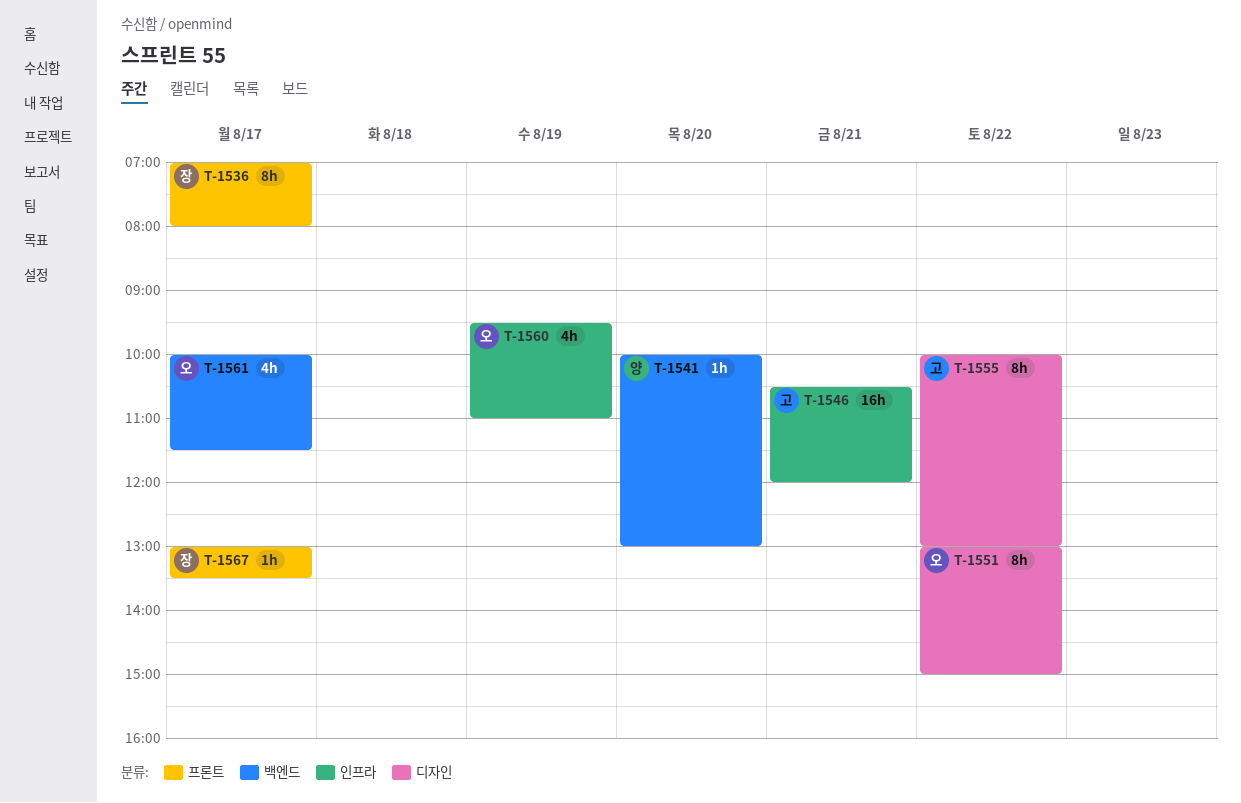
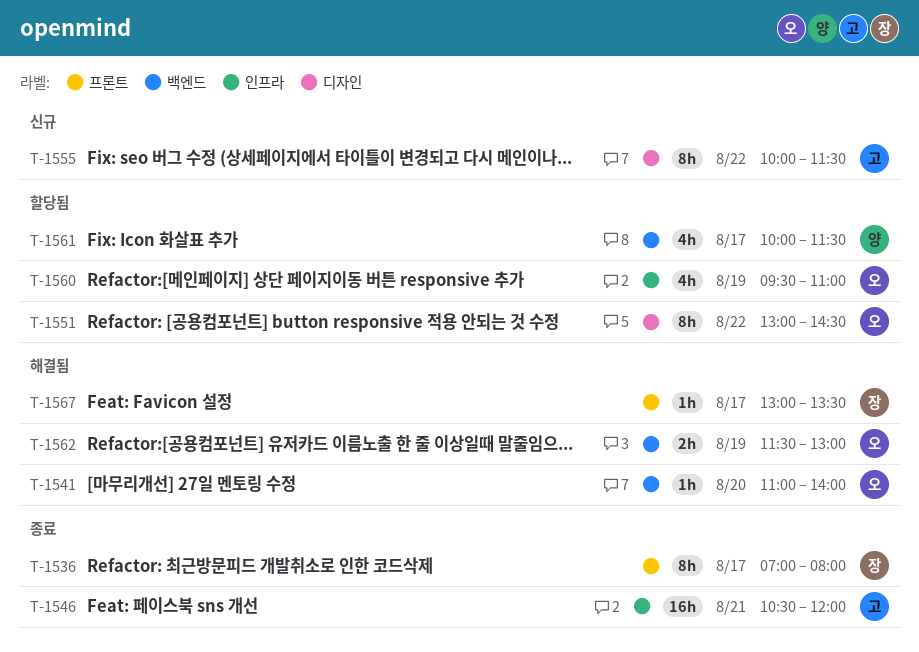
T-1541, owner: 양 -> 오
T-1541, begins: 10:00 -> 11:00
T-1541, ends: 13:00 -> 14:00
T-1551, ends: 15:00 -> 14:30
T-1555, ends: 13:00 -> 11:30
T-1561, owner: 오 -> 양
T-1562: none -> present

